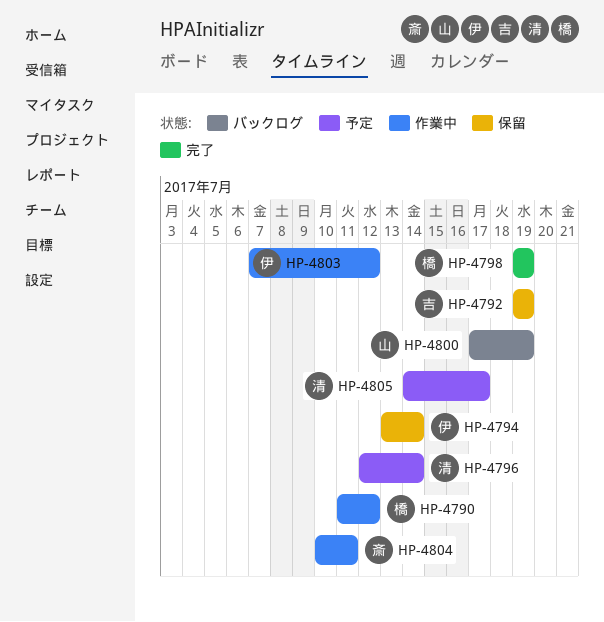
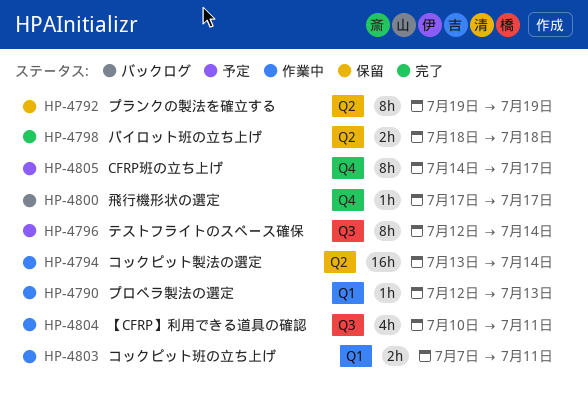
HP-4790, start: Jul 11 -> Jul 12
HP-4790, due: Jul 12 -> Jul 13
HP-4794, status: 保留 -> 作業中
HP-4798, start: Jul 19 -> Jul 18
HP-4798, due: Jul 19 -> Jul 18
HP-4800, due: Jul 19 -> Jul 17
HP-4803, due: Jul 12 -> Jul 11

